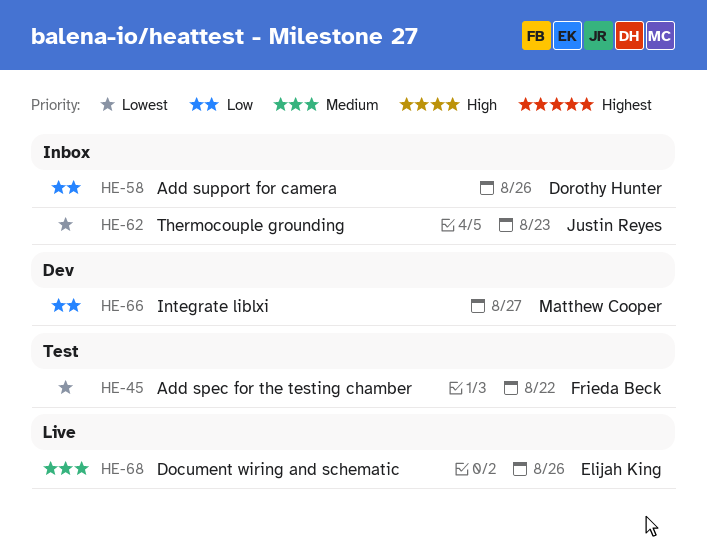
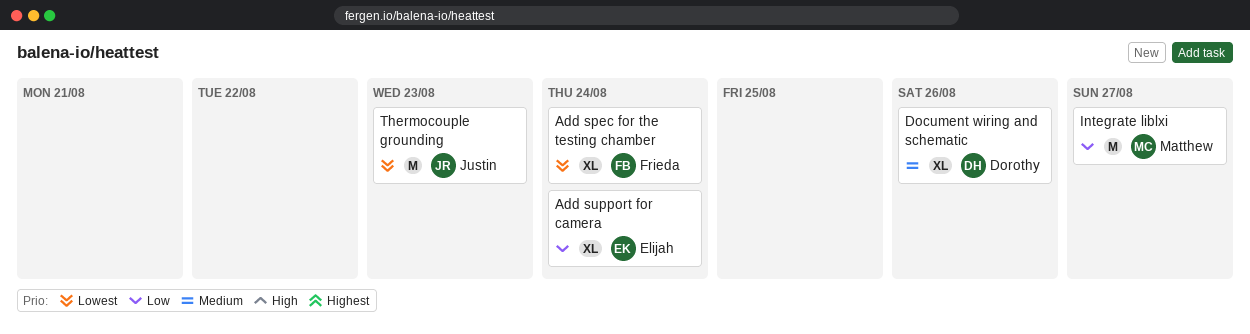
Add spec for the testing chamber, due: Aug 22 -> Aug 24
Add support for camera, owner: Dorothy Hunter -> Elijah King
Add support for camera, due: Aug 26 -> Aug 24
Document wiring and schematic, owner: Elijah King -> Dorothy Hunter

